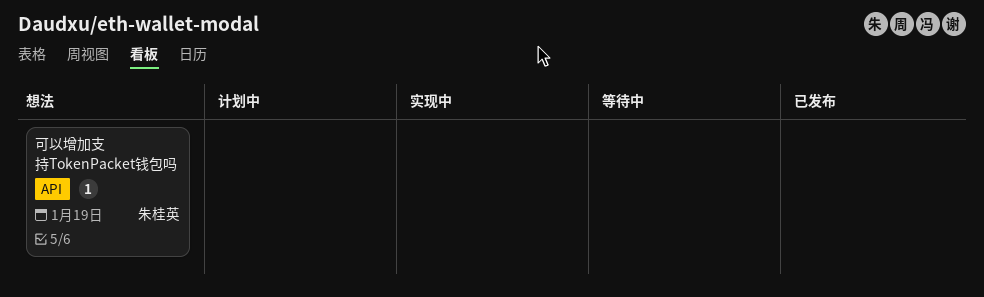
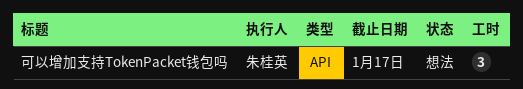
可以增加支持TokenPacket钱包吗, estimate: 1 -> 3
可以增加支持TokenPacket钱包吗, due: Jan 19 -> Jan 17

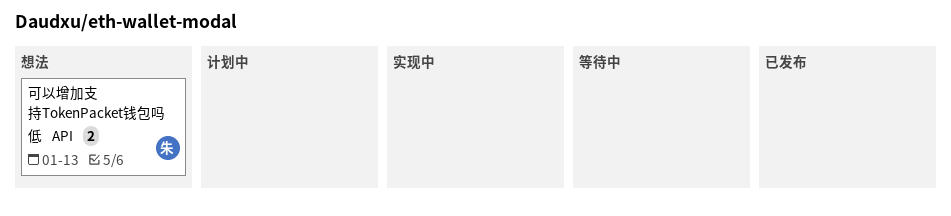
可以增加支持TokenPacket钱包吗, estimate: 3 -> 2
可以增加支持TokenPacket钱包吗, due: Jan 17 -> Jan 13

